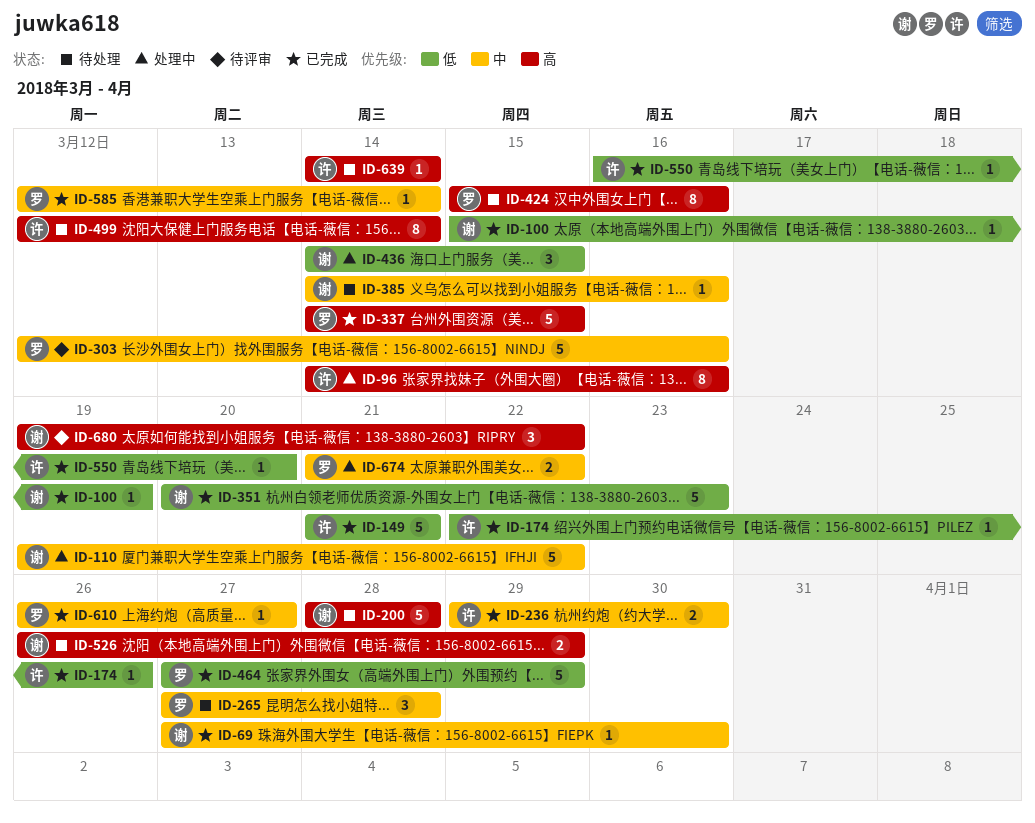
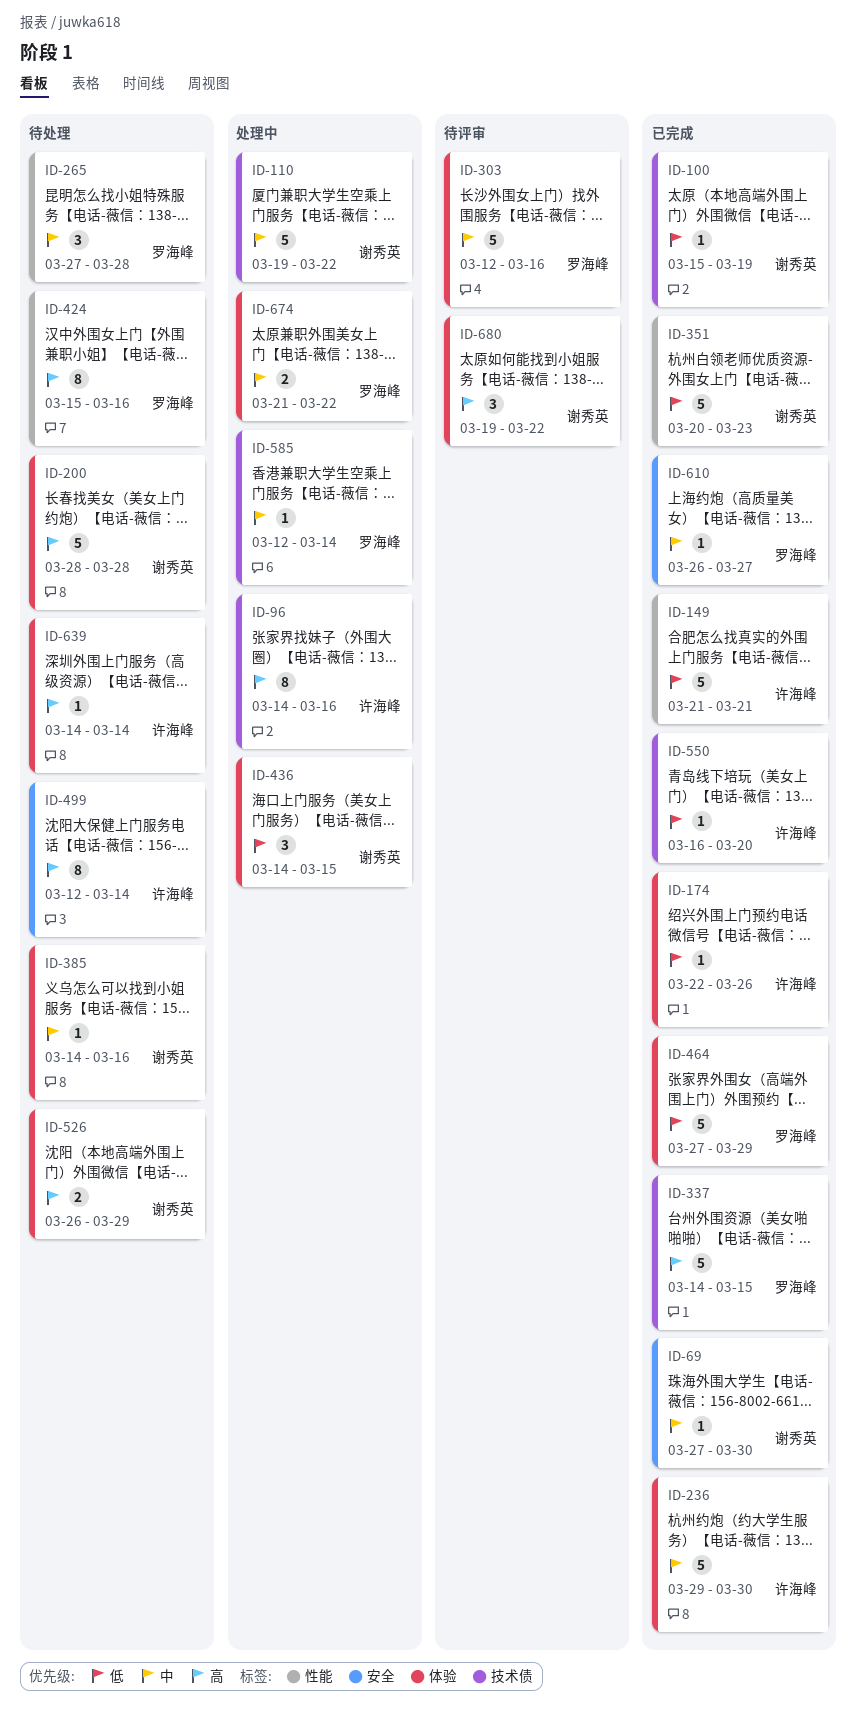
ID-236, estimate: 2 -> 5
ID-585, status: 已完成 -> 处理中

